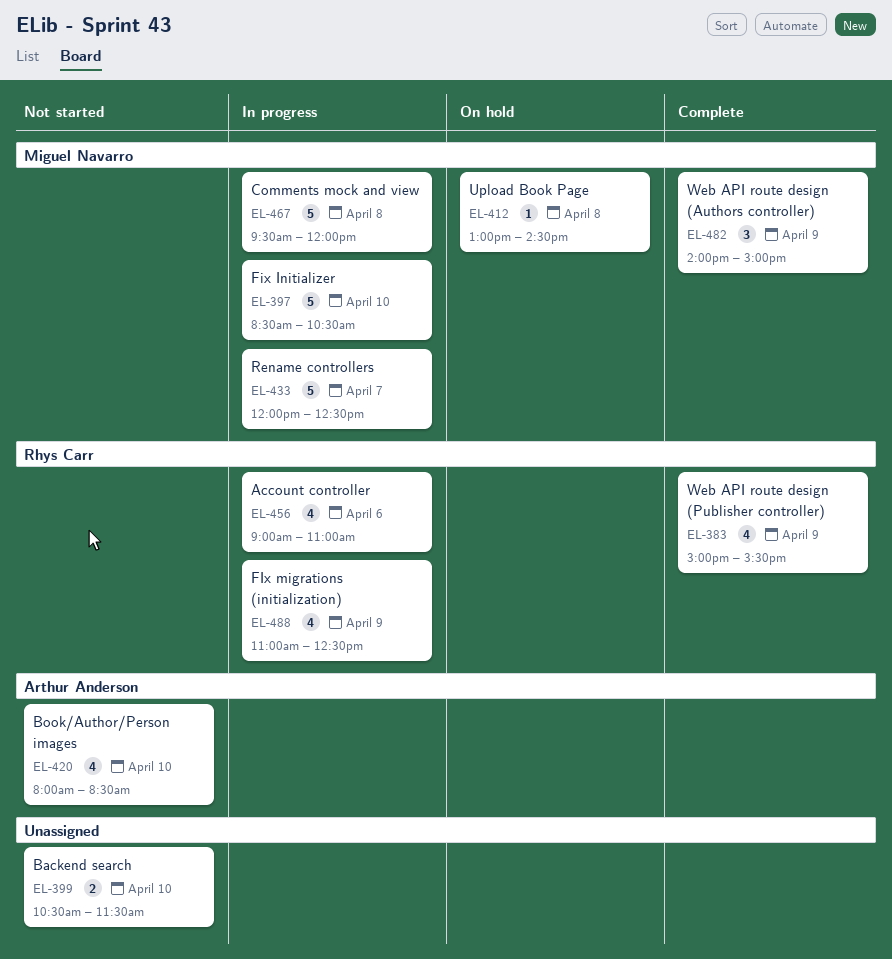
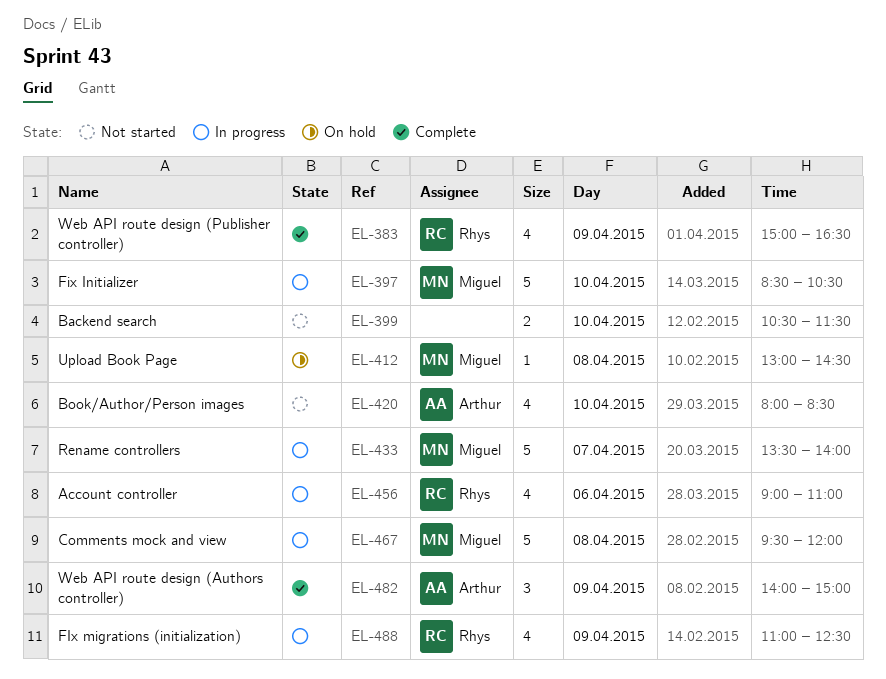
EL-383, ends: 15:30 -> 16:30
EL-433, begins: 12:00 -> 13:30
EL-433, ends: 12:30 -> 14:00
EL-482, owner: Miguel Navarro -> Arthur Anderson

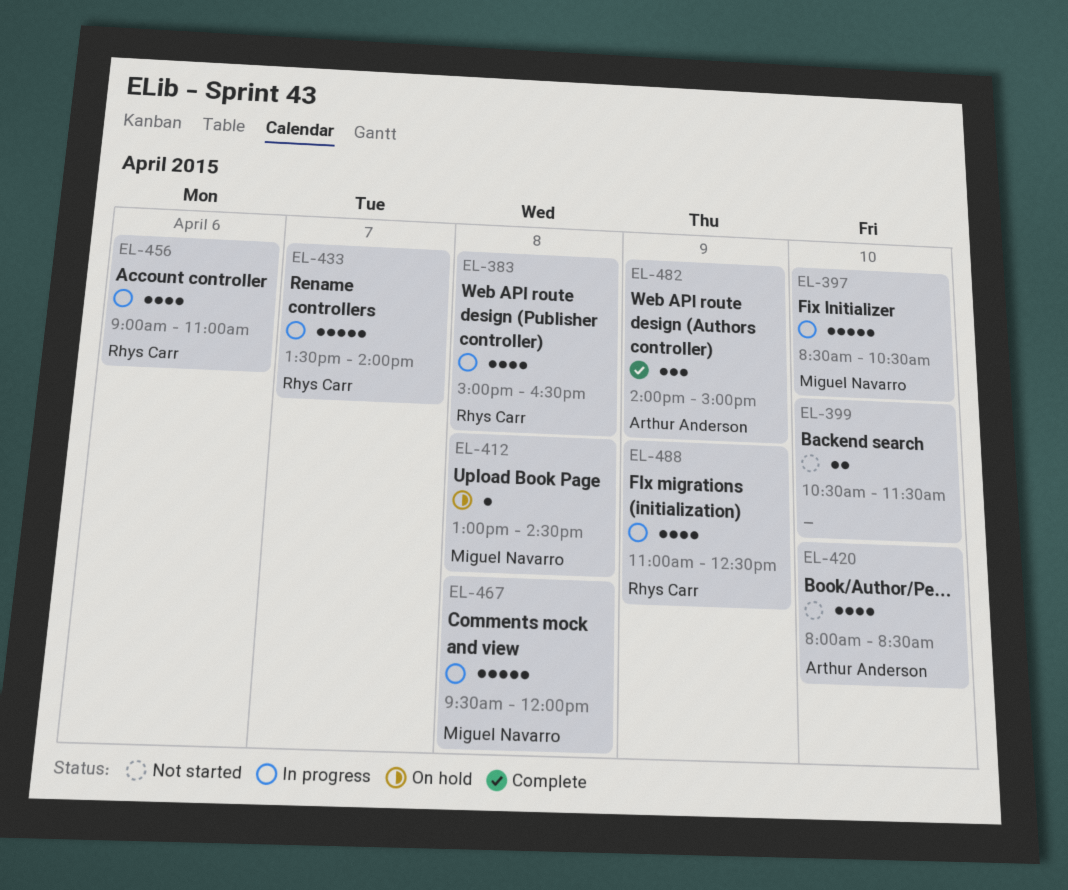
EL-383, status: Complete -> In progress
EL-383, day: Apr 9 -> Apr 8
EL-433, owner: Miguel Navarro -> Rhys Carr

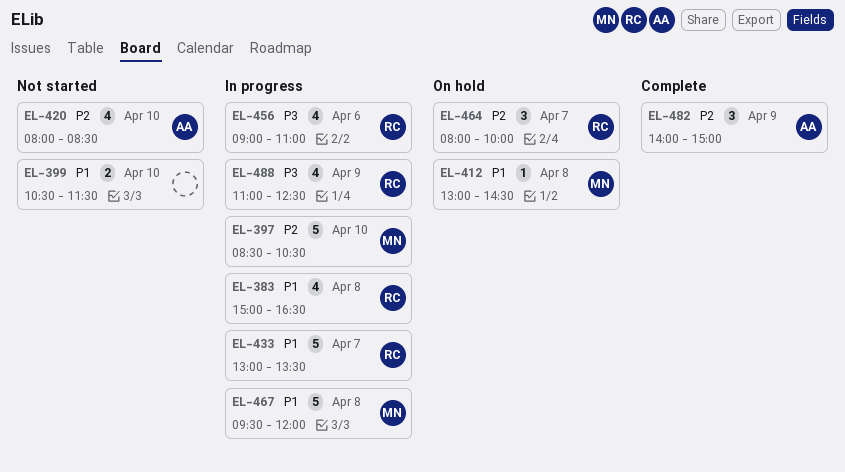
EL-433, begins: 13:30 -> 13:00
EL-433, ends: 14:00 -> 13:30
EL-464: none -> present

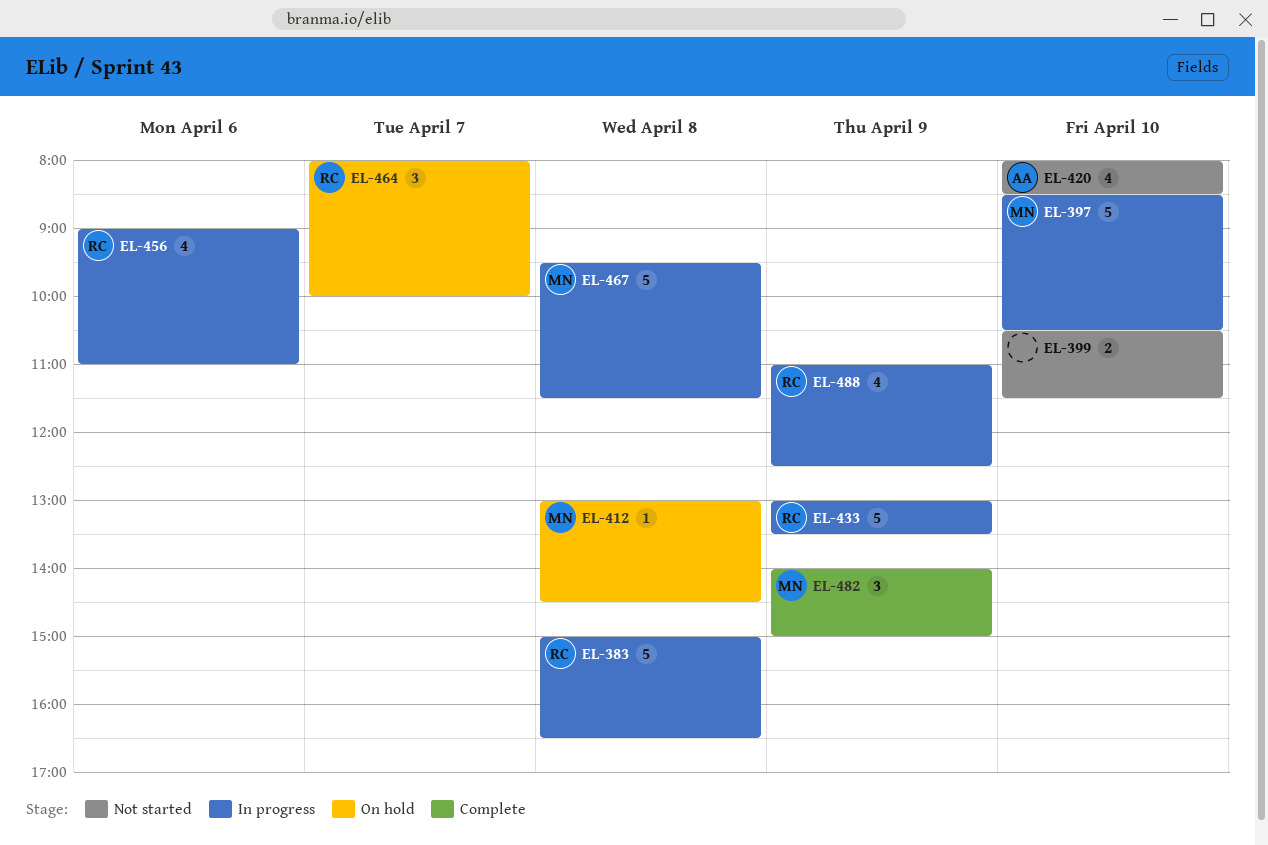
EL-383, estimate: 4 -> 5
EL-433, day: Apr 7 -> Apr 9
EL-467, ends: 12:00 -> 11:30
EL-482, owner: AA -> MN

